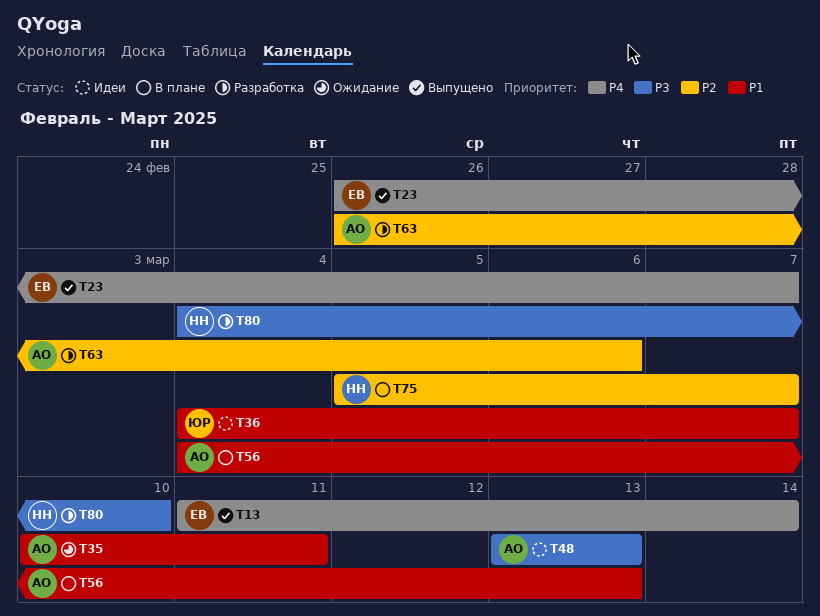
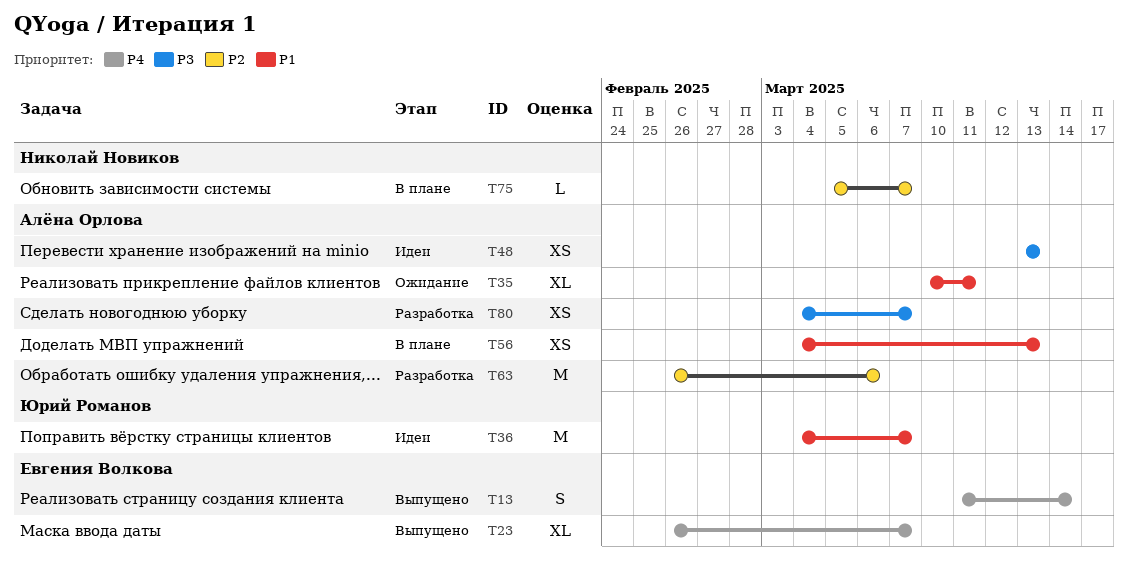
T80, owner: Николай Новиков -> Алёна Орлова
T80, due: Mar 10 -> Mar 7

